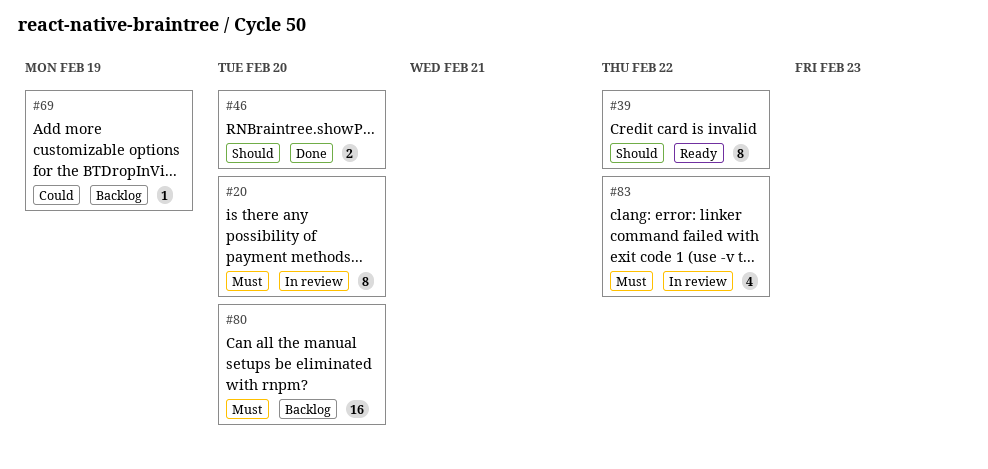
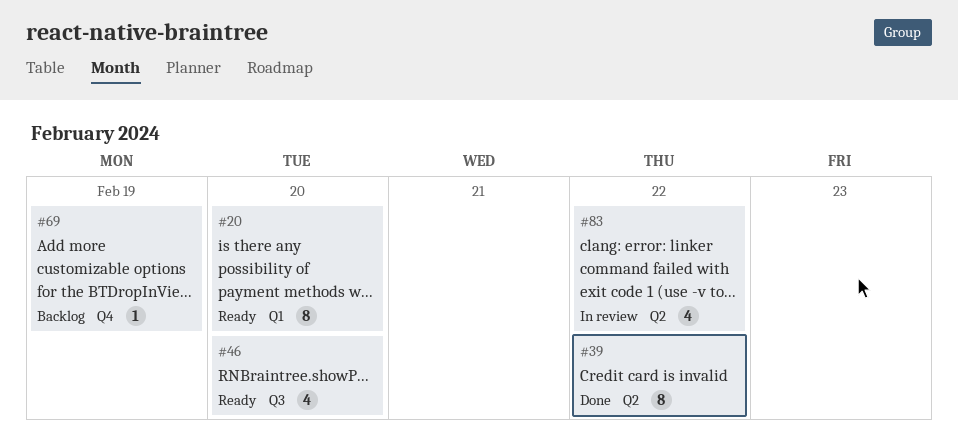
#20, status: In review -> Ready
#39, status: Ready -> Done
#46, status: Done -> Ready
#46, estimate: 2 -> 4
#80: present -> none

